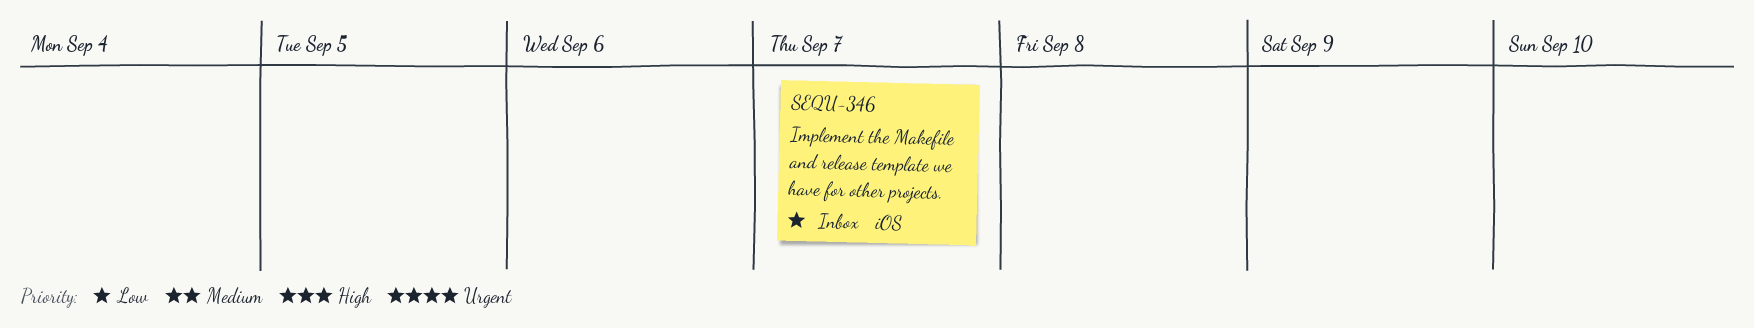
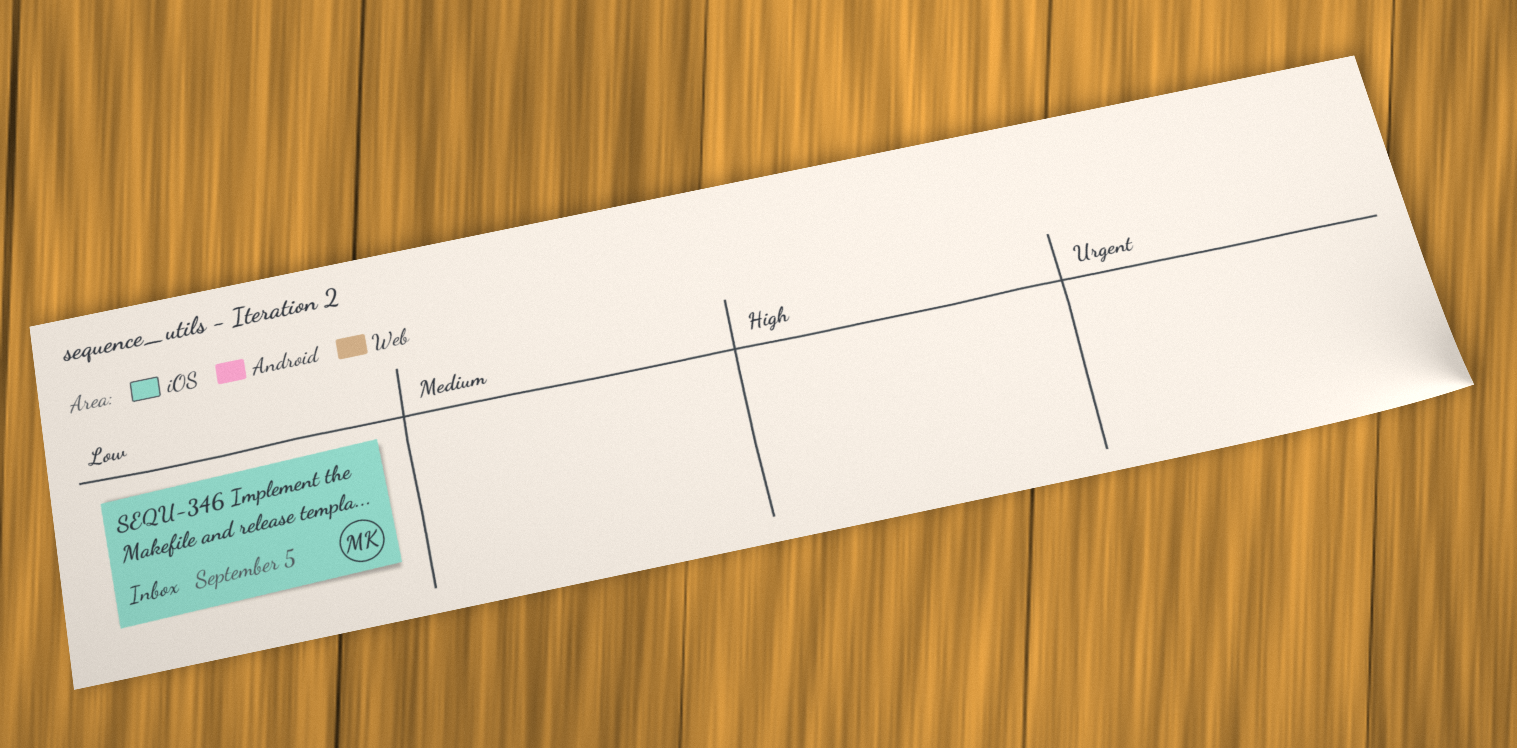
SEQU-346, due: Sep 7 -> Sep 5

